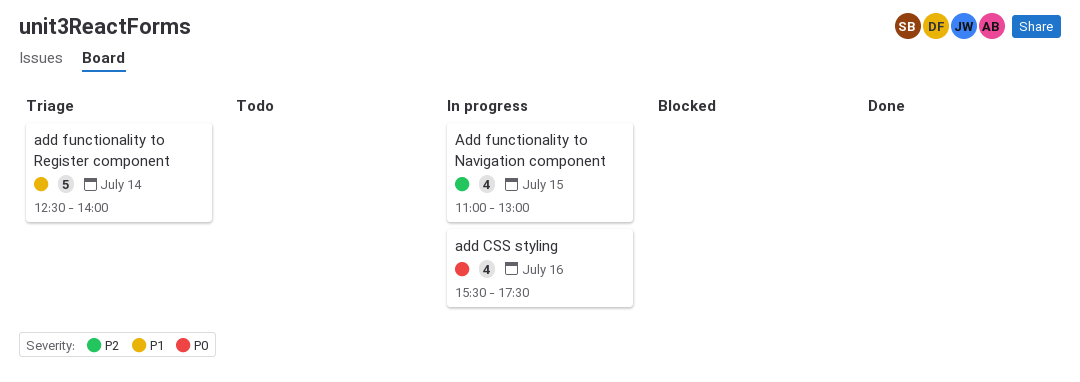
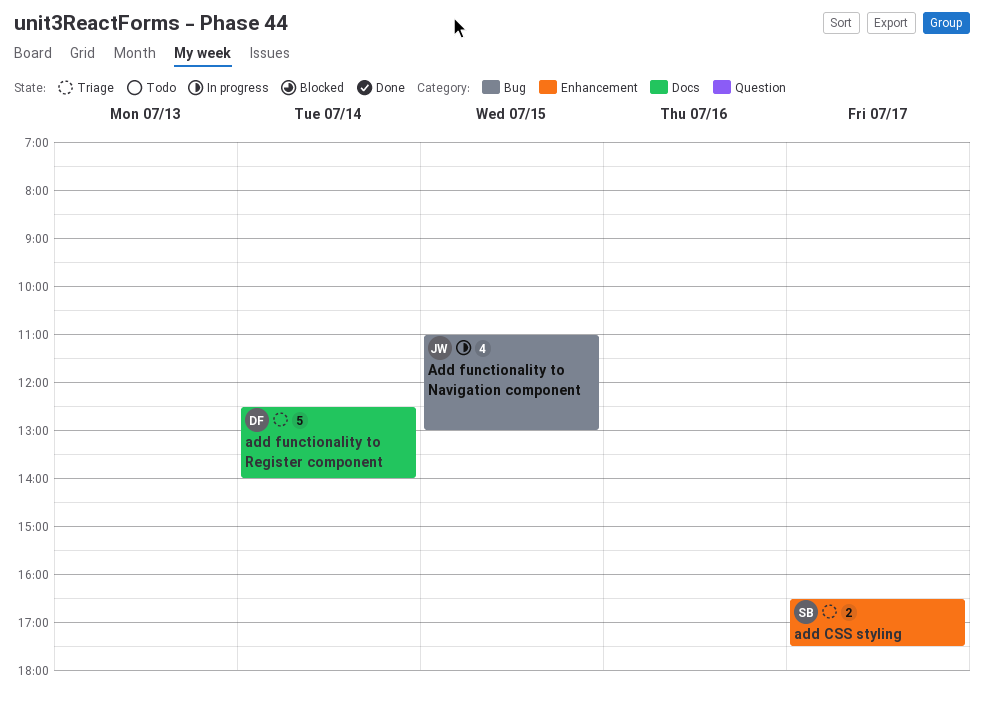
add CSS styling, status: In progress -> Triage
add CSS styling, estimate: 4 -> 2
add CSS styling, day: Jul 16 -> Jul 17
add CSS styling, begins: 15:30 -> 16:30

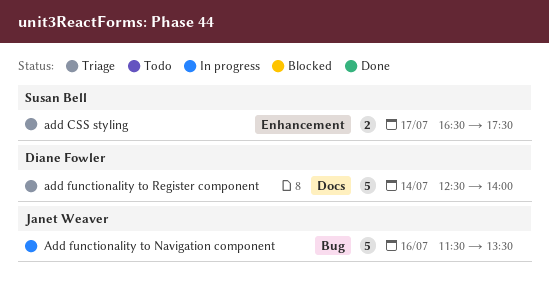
Add functionality to Navigation component, estimate: 4 -> 5
Add functionality to Navigation component, day: Jul 15 -> Jul 16
Add functionality to Navigation component, begins: 11:00 -> 11:30
Add functionality to Navigation component, ends: 13:00 -> 13:30

